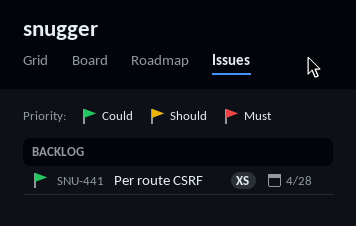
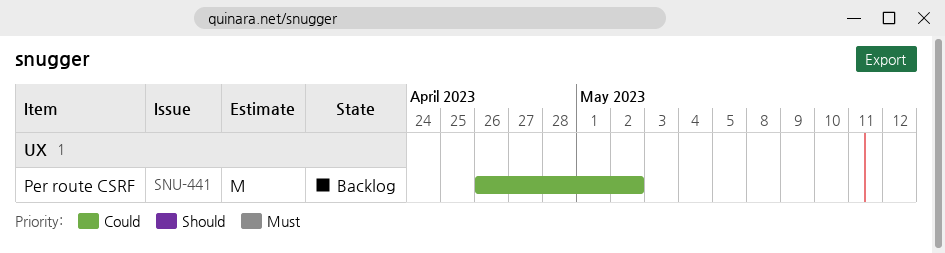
SNU-441, estimate: XS -> M
SNU-441, due: Apr 28 -> May 2

